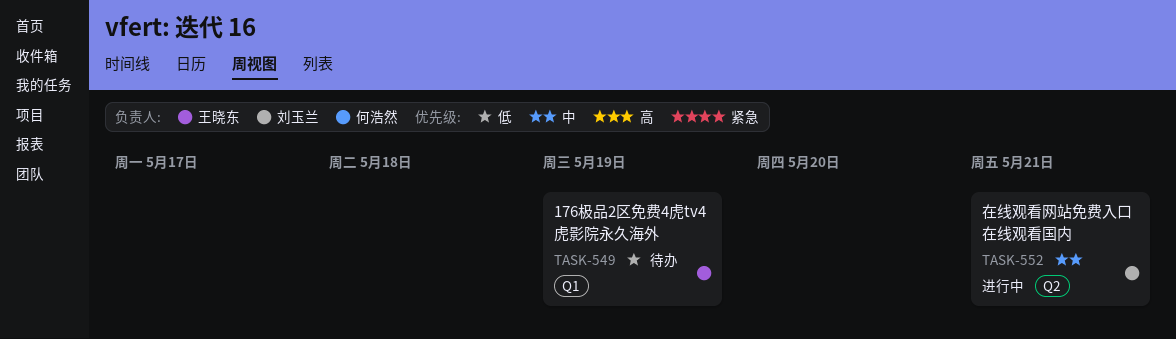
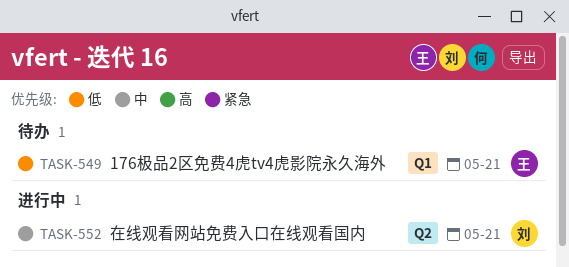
TASK-549, due: May 19 -> May 21

